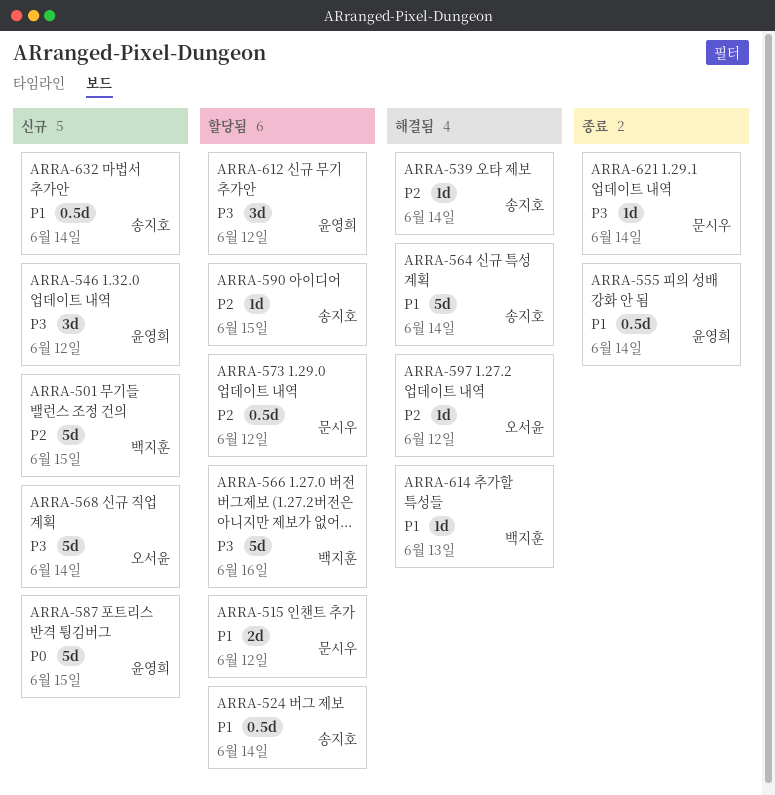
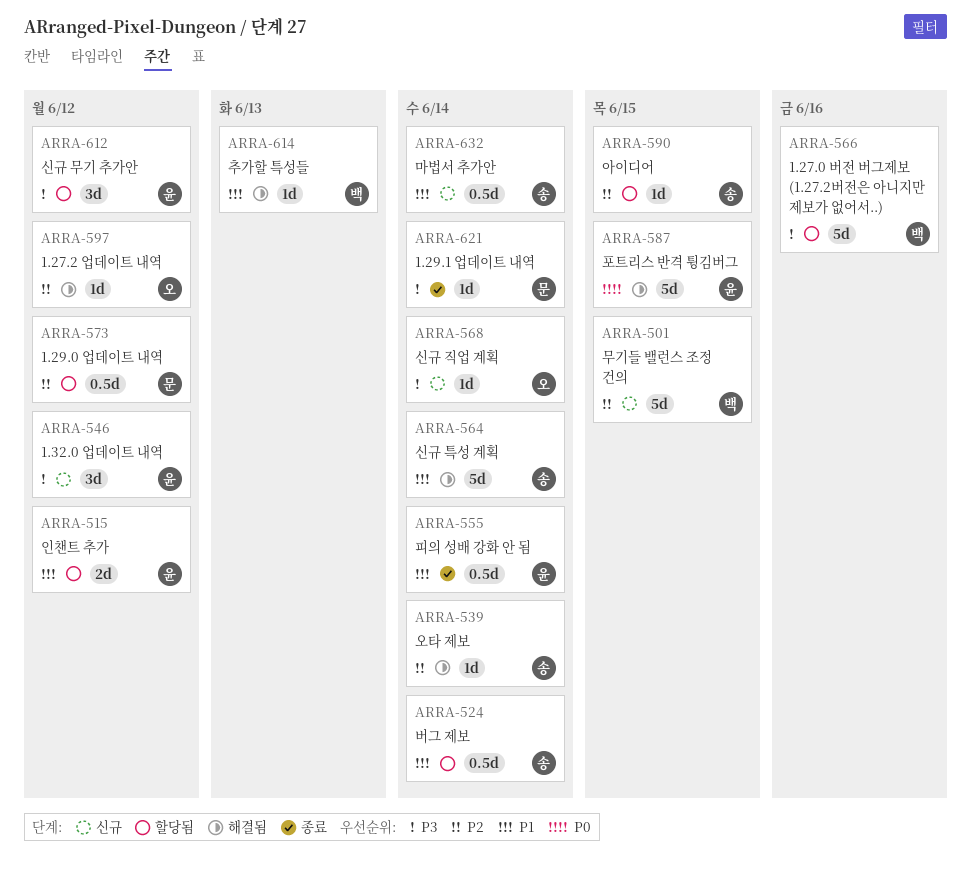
ARRA-515, owner: 문시우 -> 윤영희
ARRA-568, estimate: 5d -> 1d
ARRA-587, status: 신규 -> 해결됨

